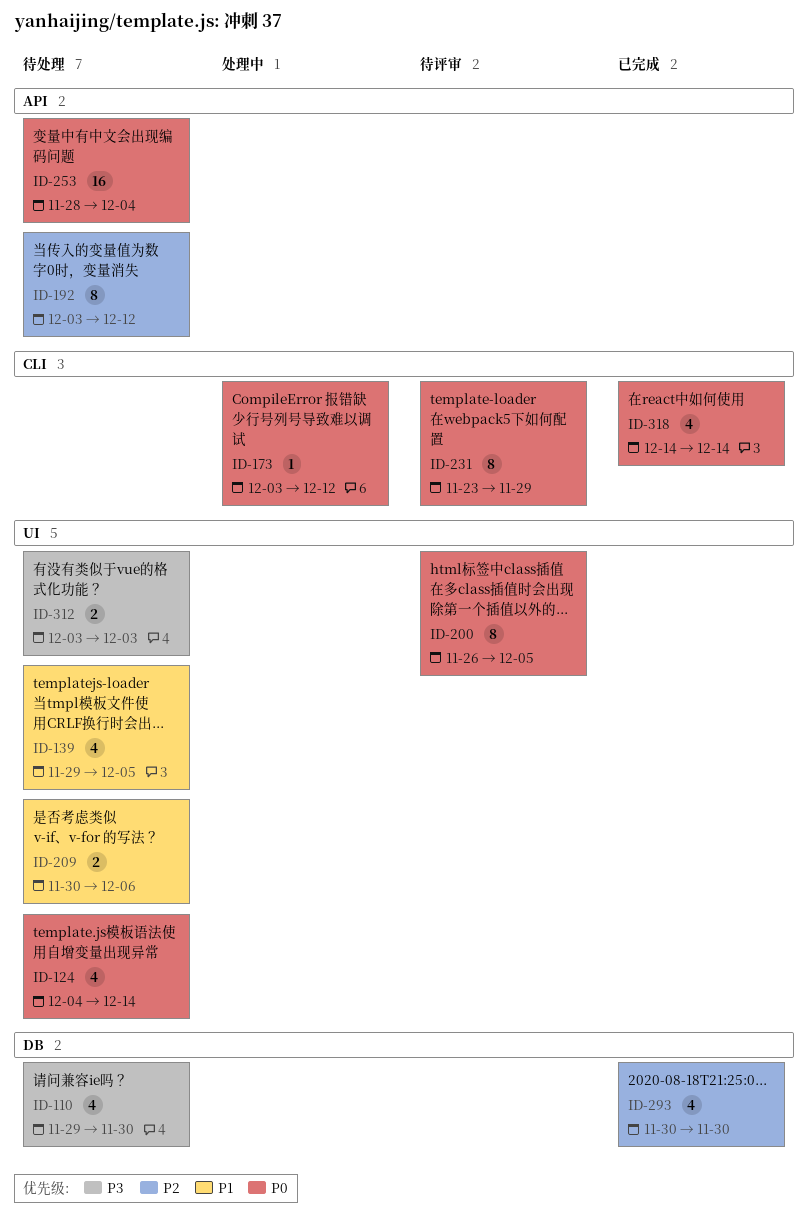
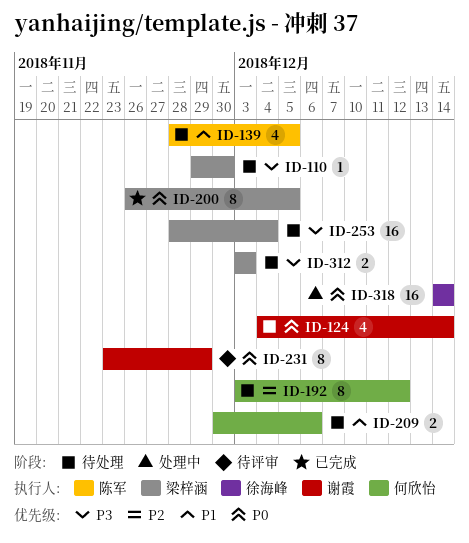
ID-110, estimate: 4 -> 1
ID-139, start: Nov 29 -> Nov 28
ID-173: present -> none
ID-200, status: 待评审 -> 已完成
ID-253, priority: P0 -> P3
ID-293: present -> none
ID-318, status: 已完成 -> 处理中
ID-318, estimate: 4 -> 16

